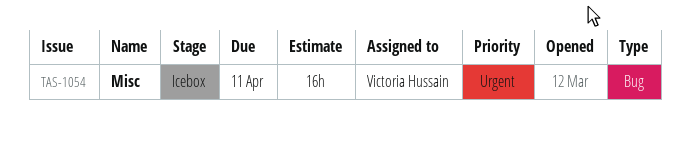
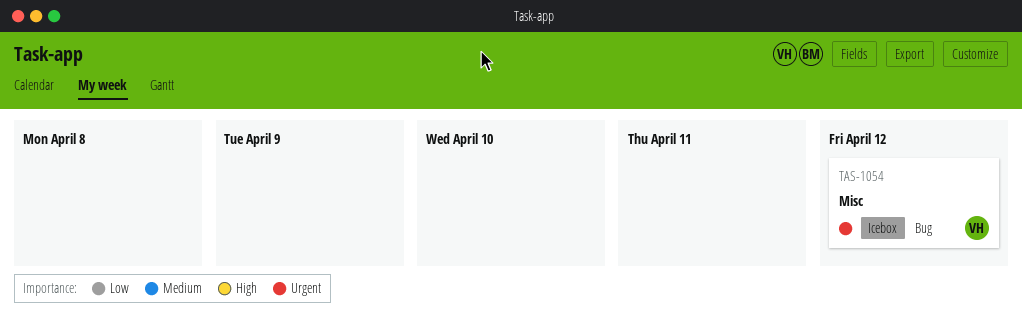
TAS-1054, due: Apr 11 -> Apr 12

